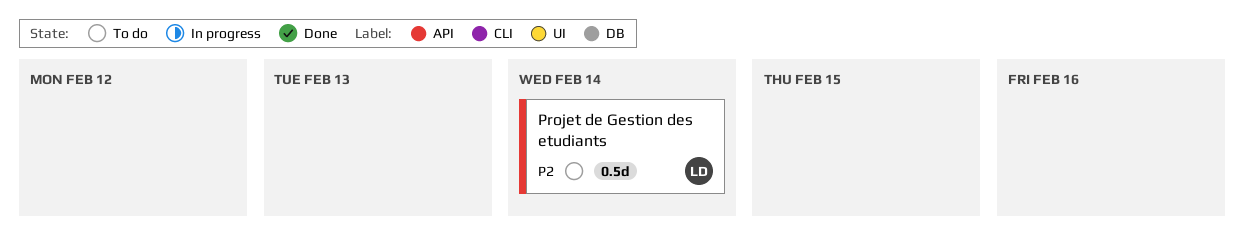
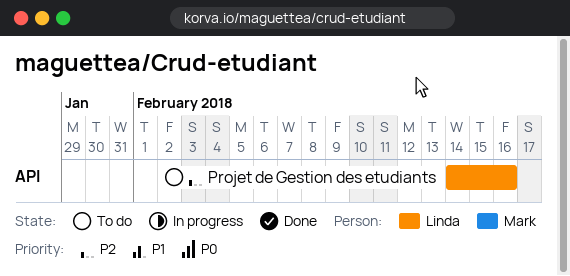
Projet de Gestion des etudiants, due: Feb 14 -> Feb 16

